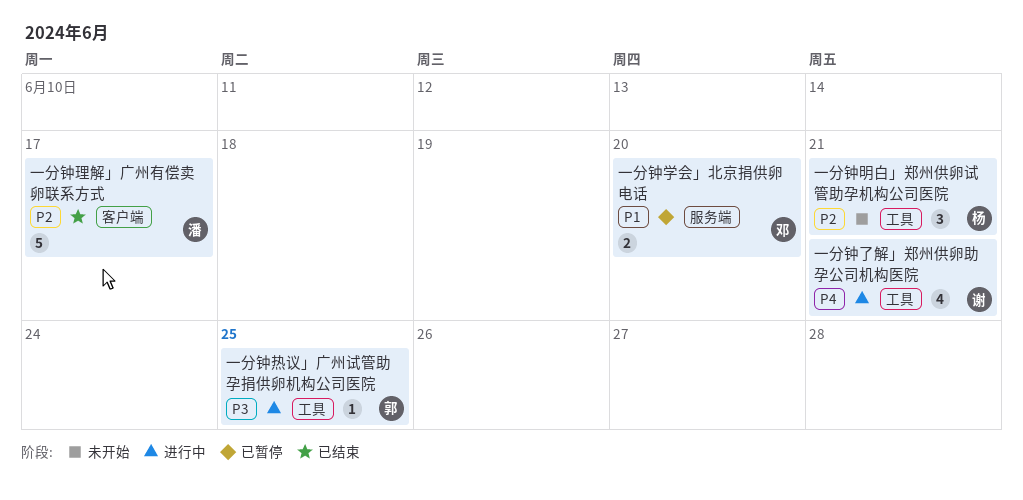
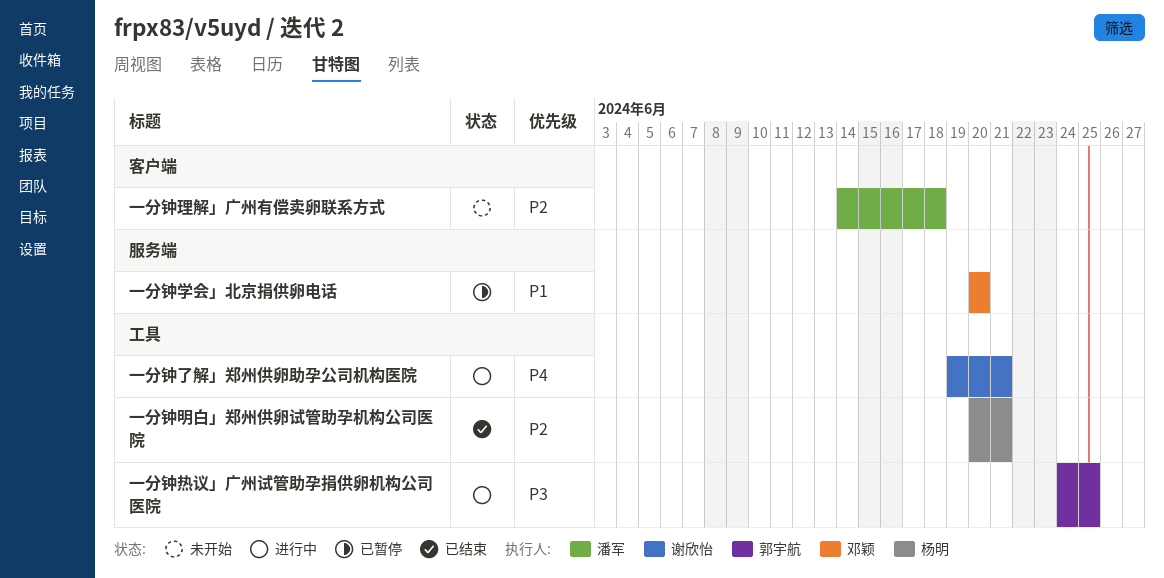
一分钟明白」郑州供卵试管助孕机构公司医院, status: 未开始 -> 已结束
一分钟理解」广州有偿卖卵联系方式, status: 已结束 -> 未开始
一分钟理解」广州有偿卖卵联系方式, due: Jun 17 -> Jun 18

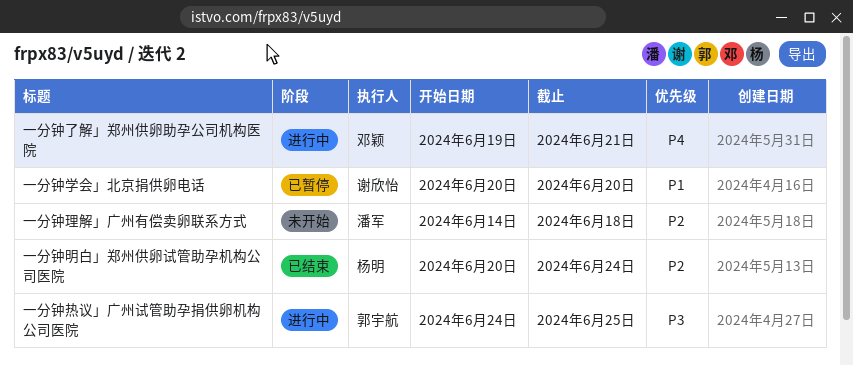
一分钟了解」郑州供卵助孕公司机构医院, owner: 谢欣怡 -> 邓颖
一分钟学会」北京捐供卵电话, owner: 邓颖 -> 谢欣怡
一分钟明白」郑州供卵试管助孕机构公司医院, due: Jun 21 -> Jun 24

